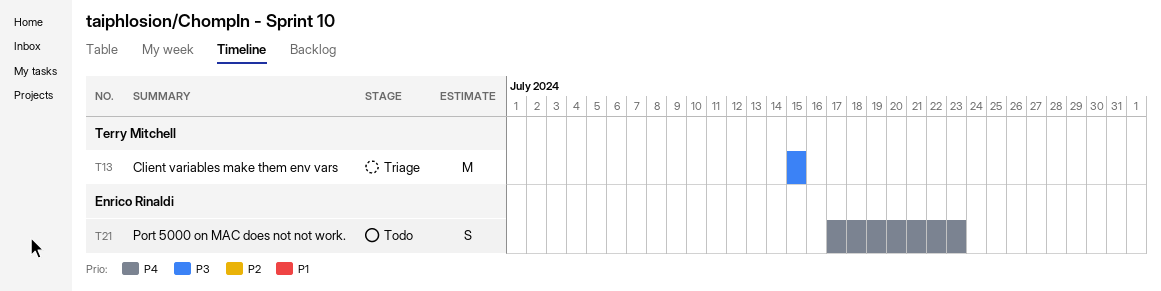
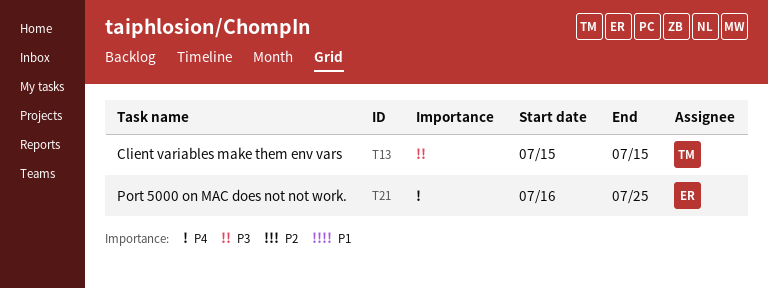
T21, start: Jul 17 -> Jul 16
T21, due: Jul 23 -> Jul 25

